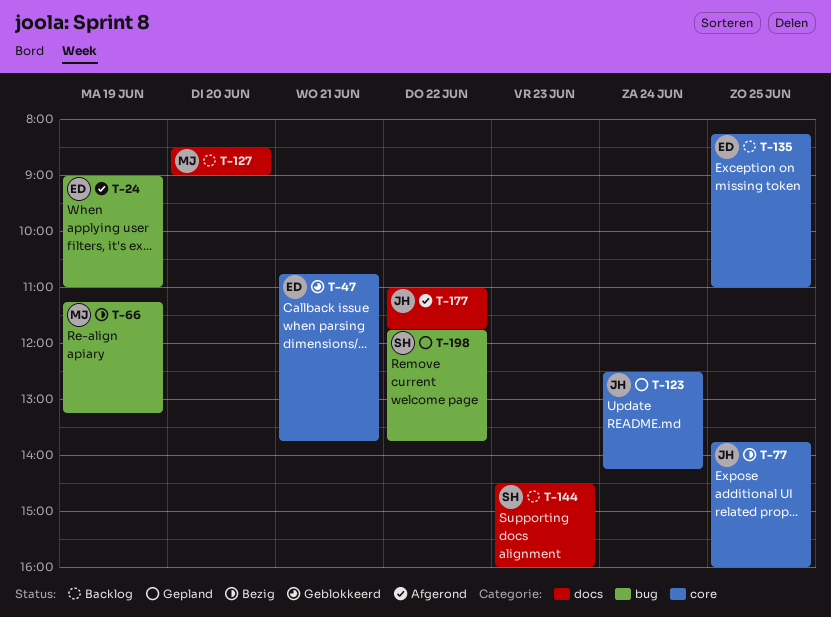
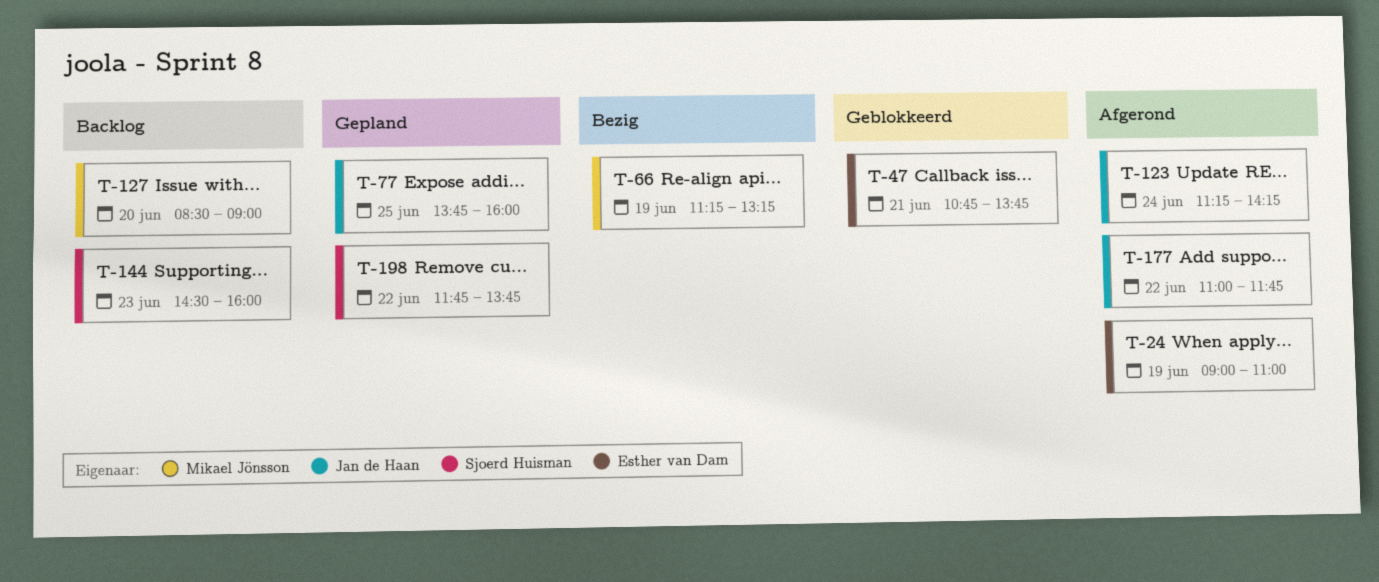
T-77, status: Bezig -> Gepland
T-123, status: Gepland -> Afgerond
T-123, begins: 12:30 -> 11:15
T-135: present -> none

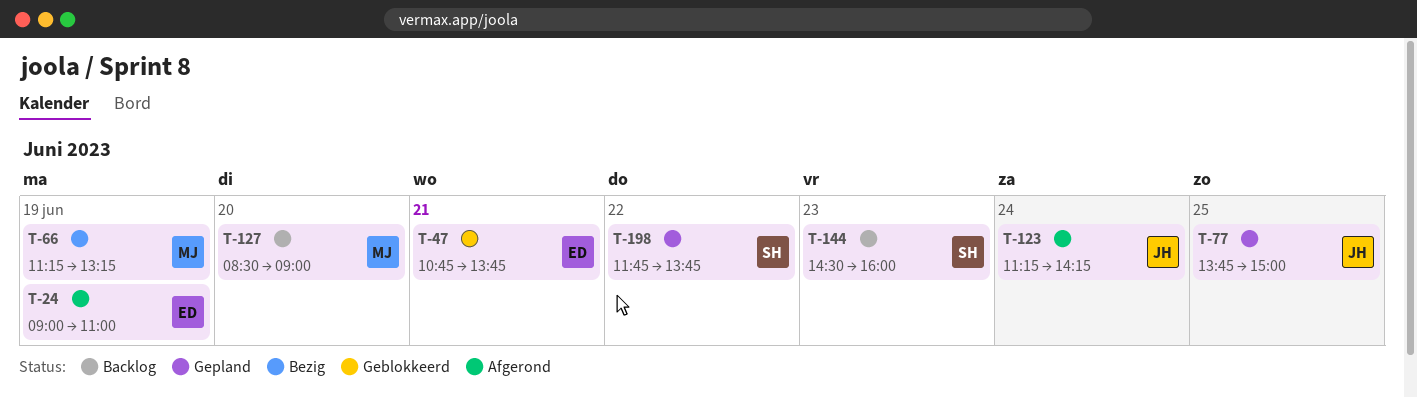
T-77, ends: 16:00 -> 15:00
T-177: present -> none

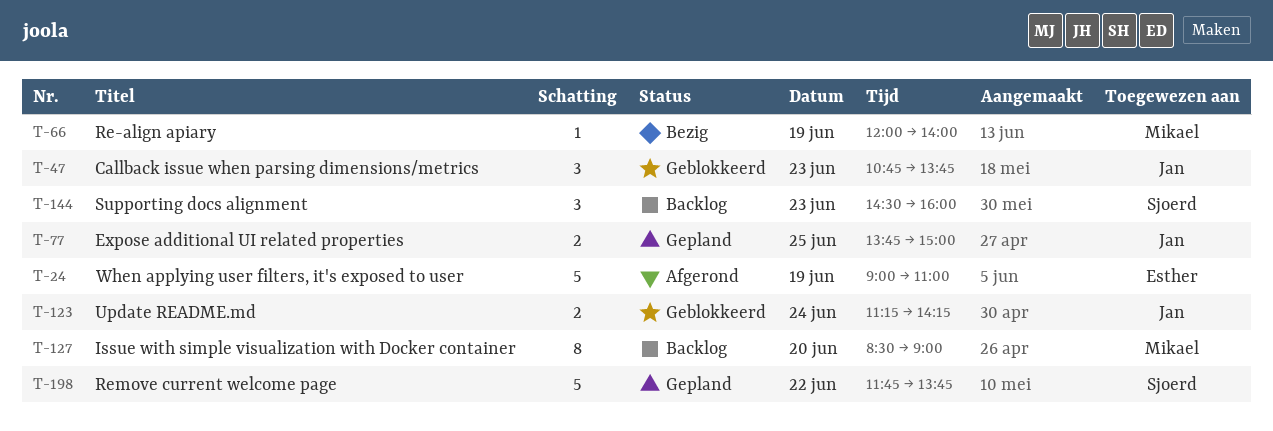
T-47, owner: Esther -> Jan
T-47, day: Jun 21 -> Jun 23
T-66, begins: 11:15 -> 12:00
T-66, ends: 13:15 -> 14:00
T-123, status: Afgerond -> Geblokkeerd

